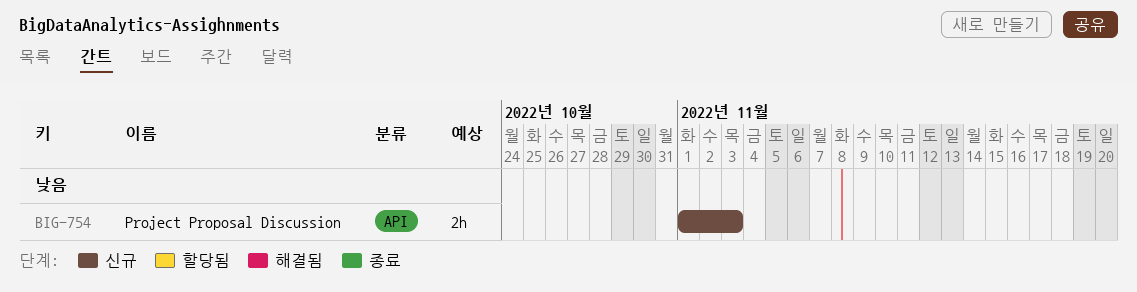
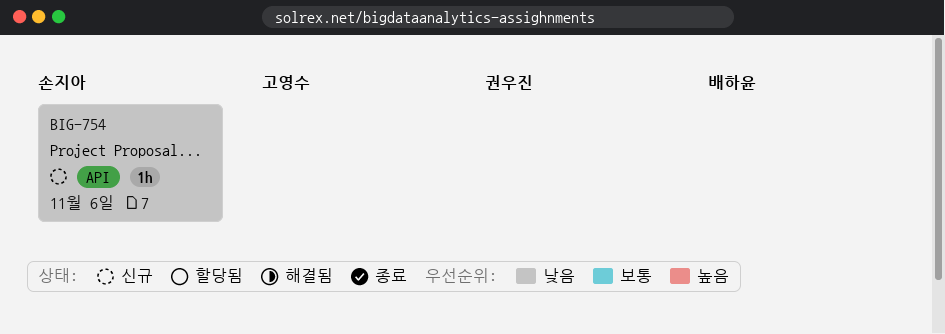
BIG-754, estimate: 2h -> 1h
BIG-754, due: Nov 3 -> Nov 6

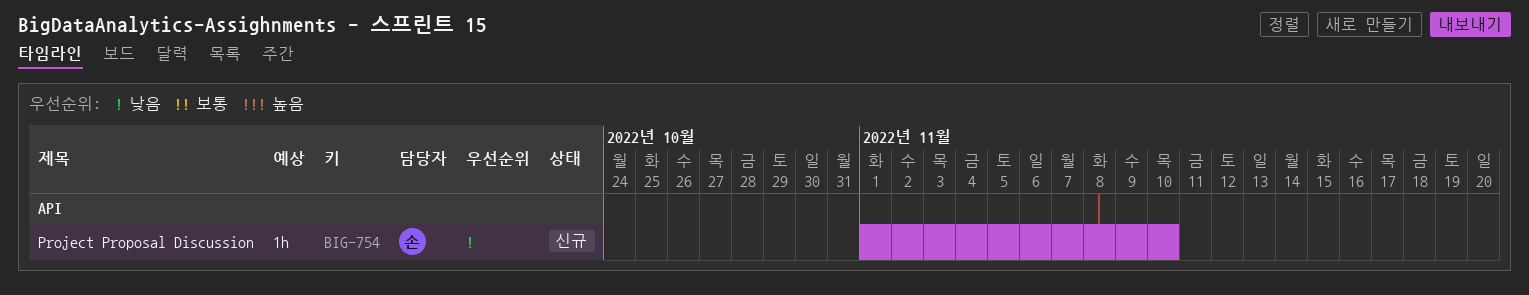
BIG-754, due: Nov 6 -> Nov 10

